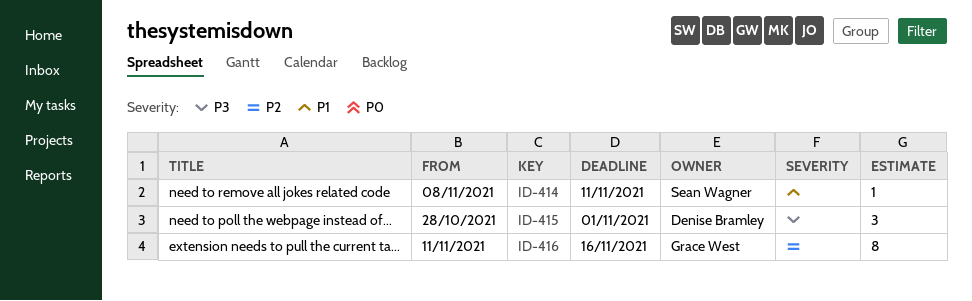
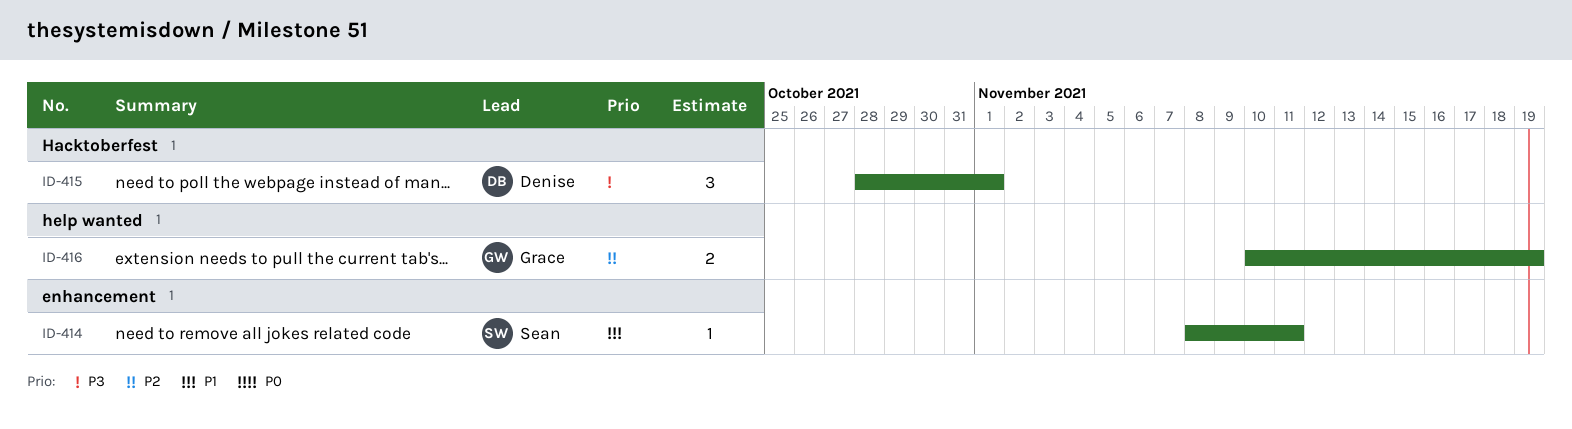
ID-416, estimate: 8 -> 2
ID-416, start: Nov 11 -> Nov 10
ID-416, due: Nov 16 -> Nov 19

